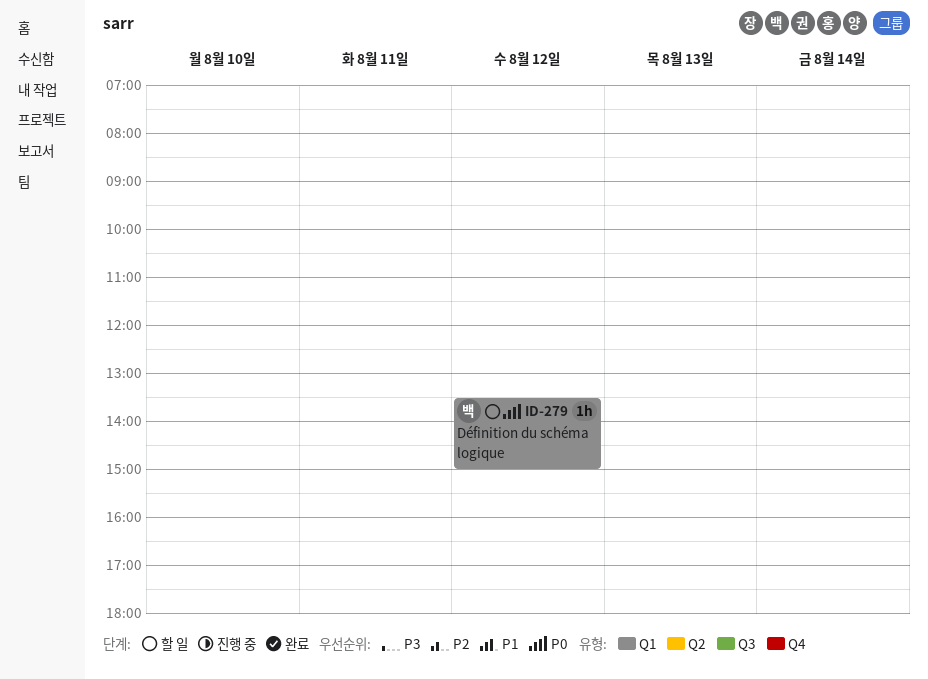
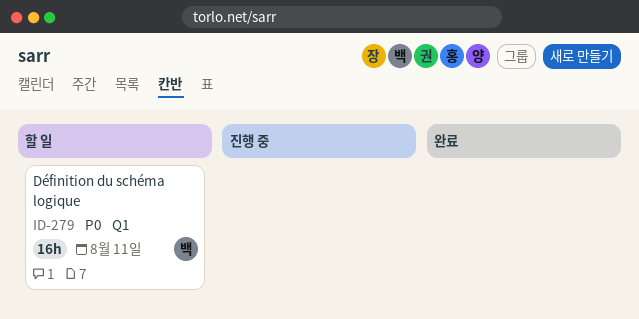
ID-279, estimate: 1h -> 16h
ID-279, day: Aug 12 -> Aug 11

